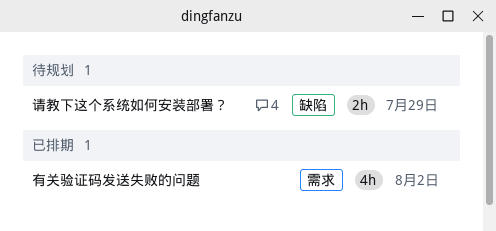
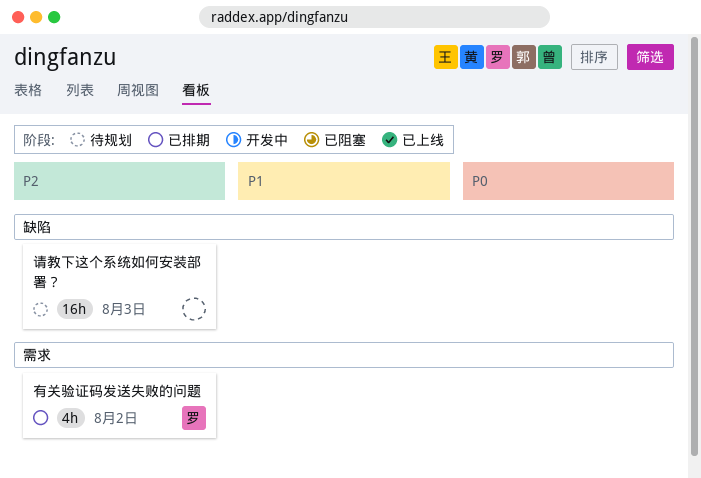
请教下这个系统如何安装部署？, estimate: 2h -> 16h
请教下这个系统如何安装部署？, due: Jul 29 -> Aug 3

